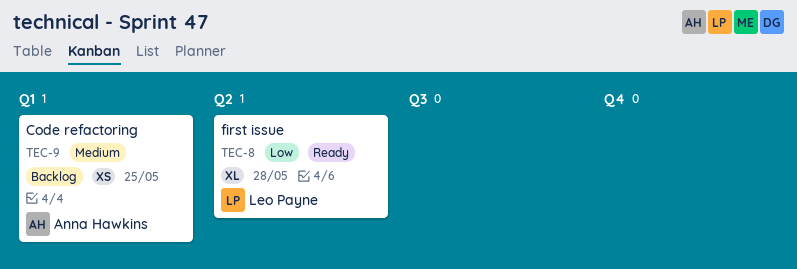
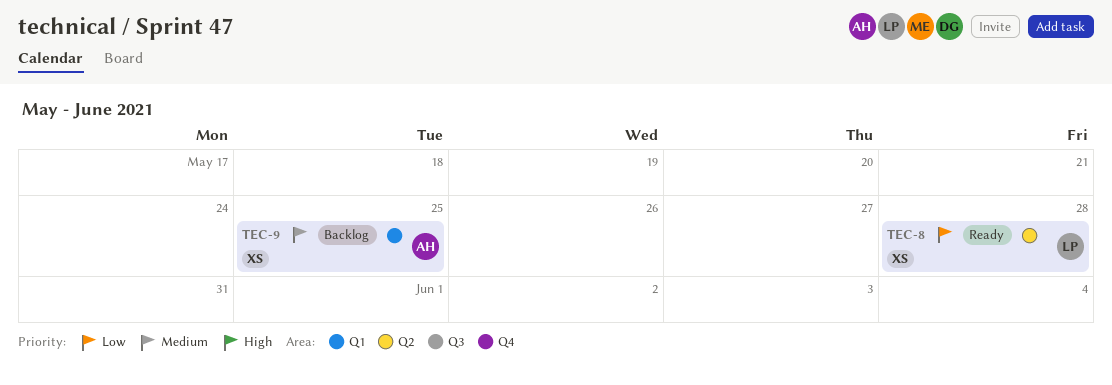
TEC-8, estimate: XL -> XS

